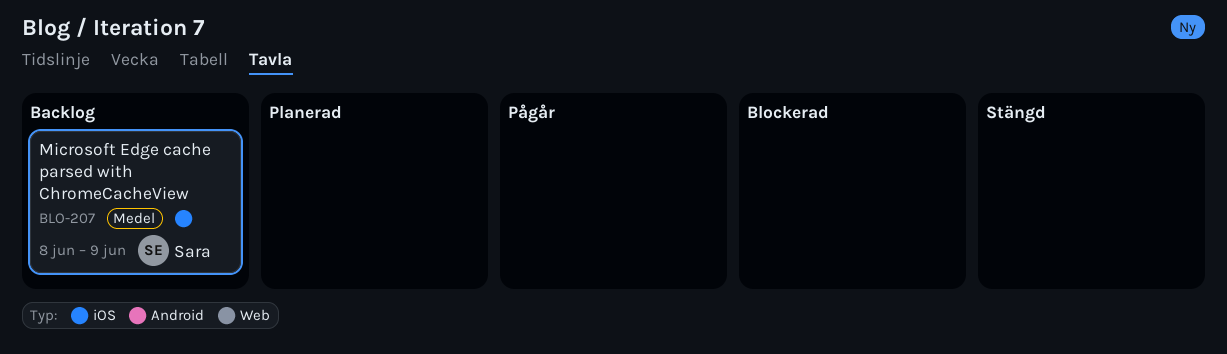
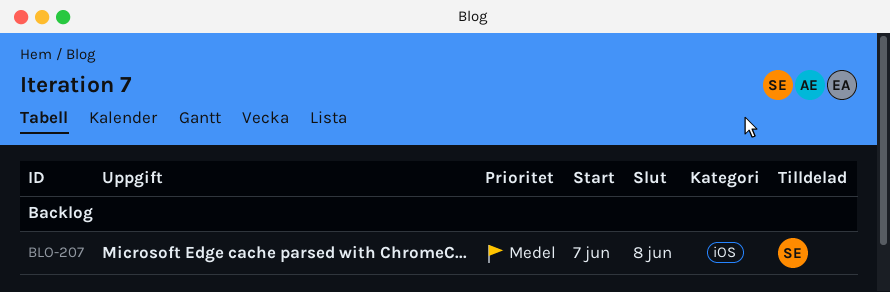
BLO-207, start: Jun 8 -> Jun 7
BLO-207, due: Jun 9 -> Jun 8

